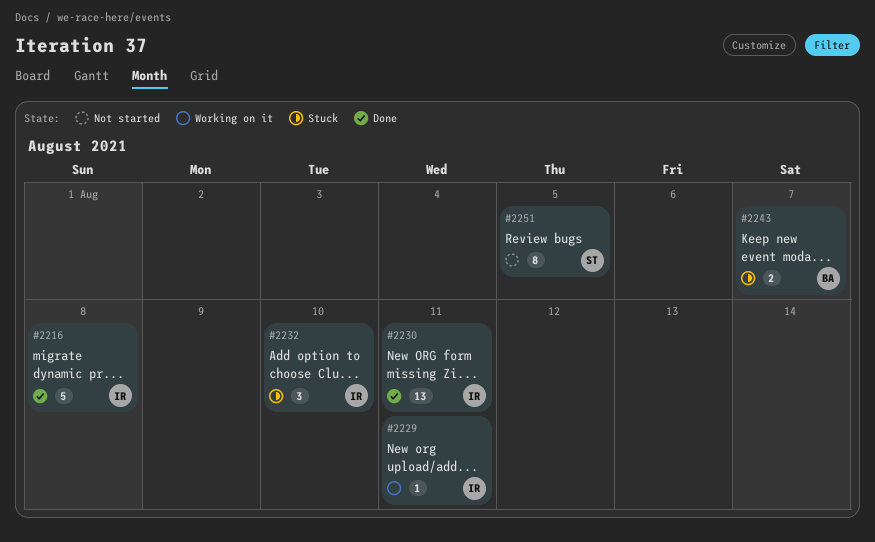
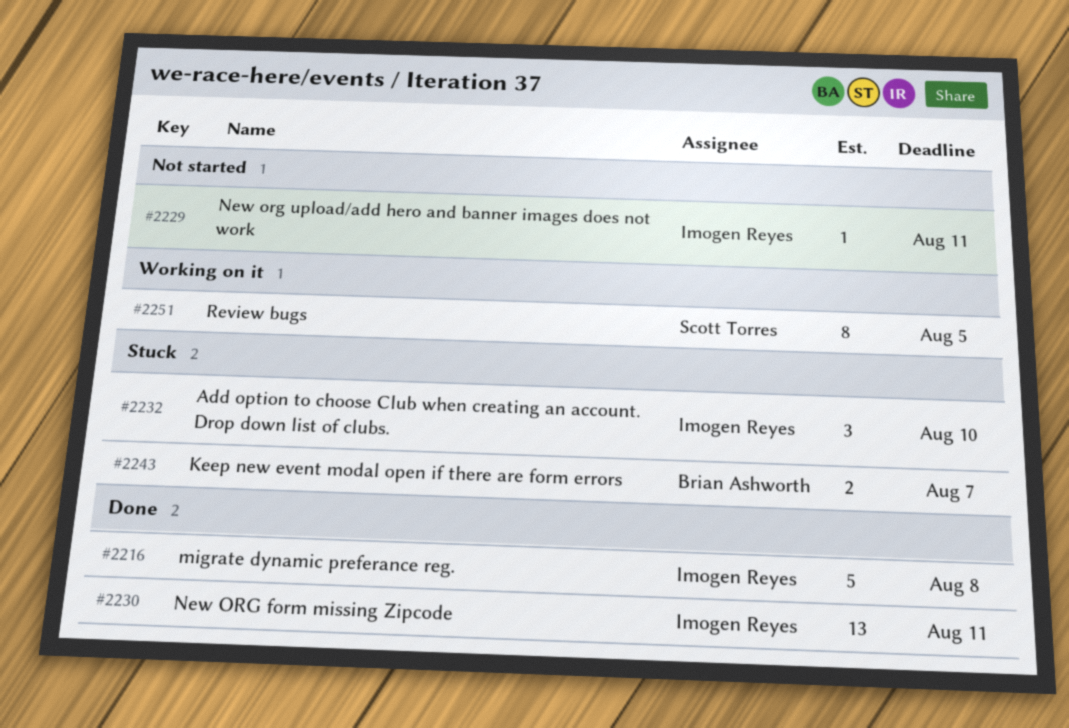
#2229, status: Working on it -> Not started
#2251, status: Not started -> Working on it

